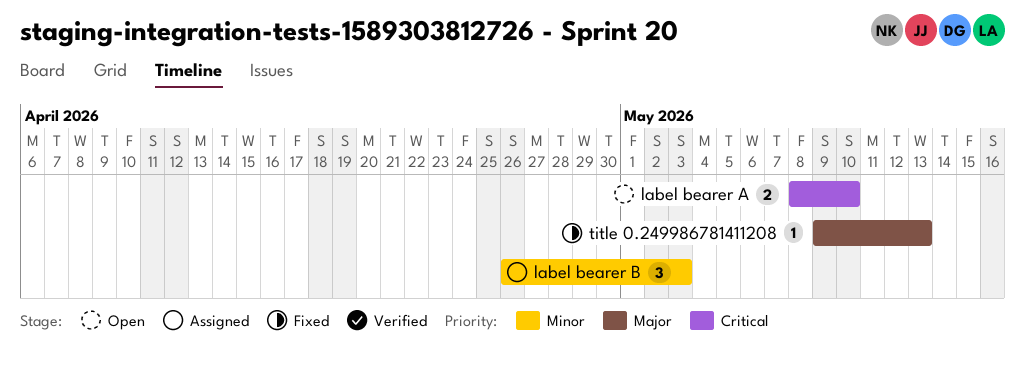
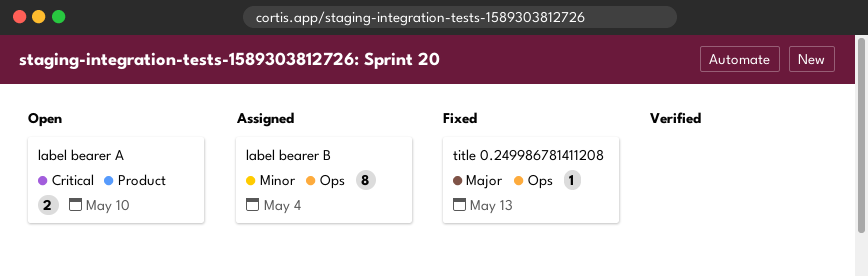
label bearer B, estimate: 3 -> 8
label bearer B, due: May 3 -> May 4

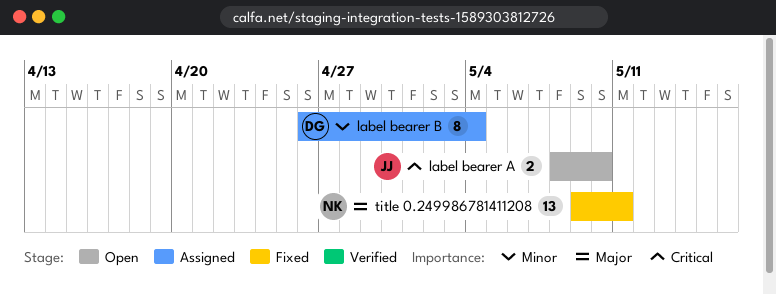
title 0.249986781411208, estimate: 1 -> 13
title 0.249986781411208, due: May 13 -> May 11

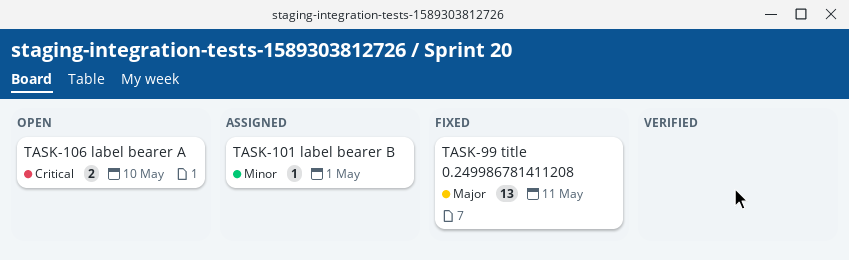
label bearer B, estimate: 8 -> 1
label bearer B, due: May 4 -> May 1

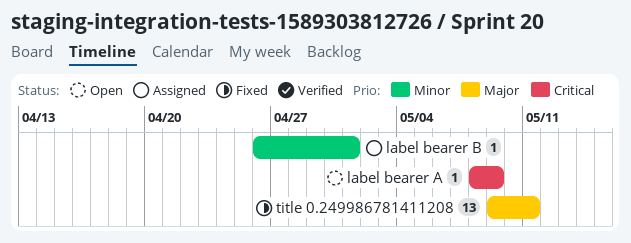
label bearer A, estimate: 2 -> 1
label bearer A, due: May 10 -> May 9

